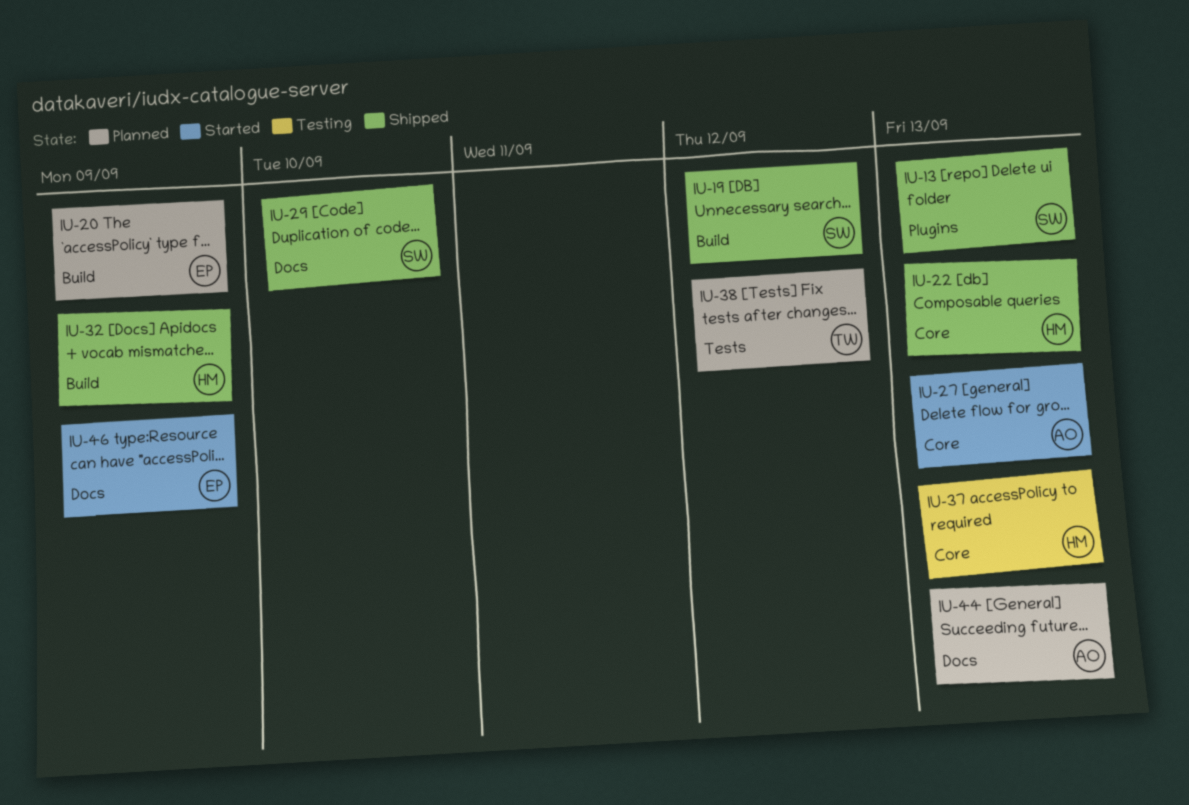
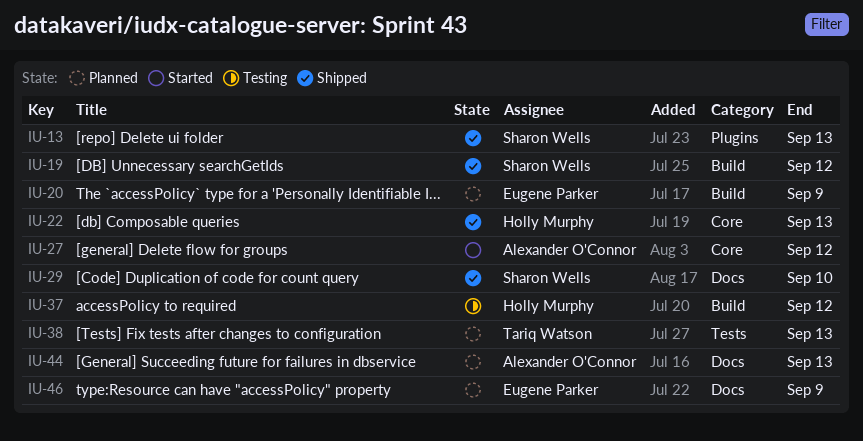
IU-27, due: Sep 13 -> Sep 12
IU-32: present -> none
IU-37, label: Core -> Build
IU-37, due: Sep 13 -> Sep 12
IU-38, due: Sep 12 -> Sep 13
IU-46, status: Started -> Planned

